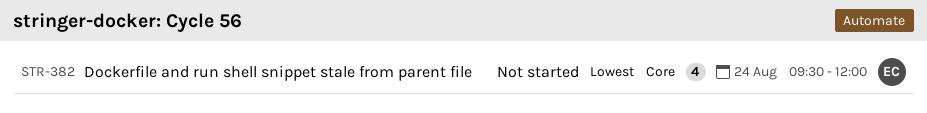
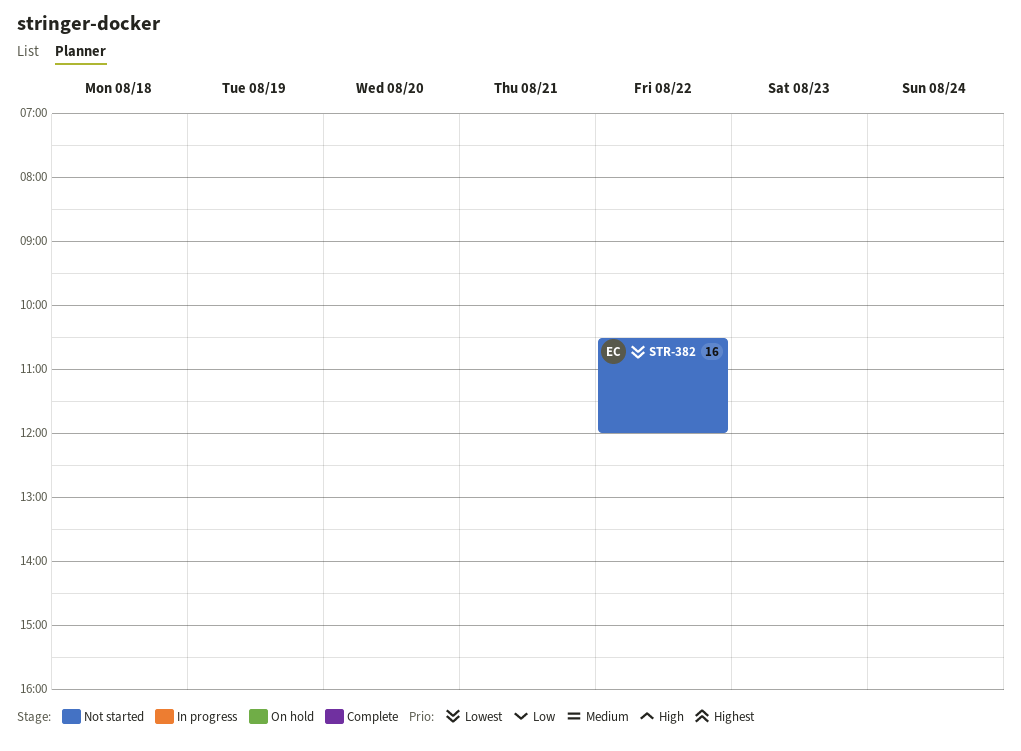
STR-382, estimate: 4 -> 16
STR-382, day: Aug 24 -> Aug 22
STR-382, begins: 09:30 -> 10:30

